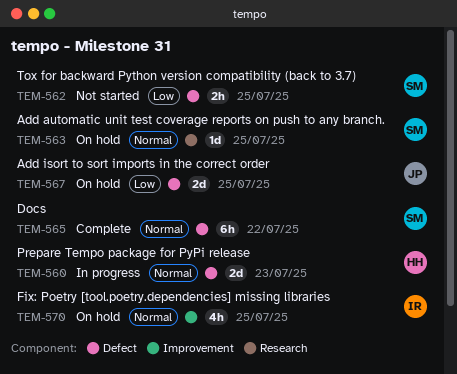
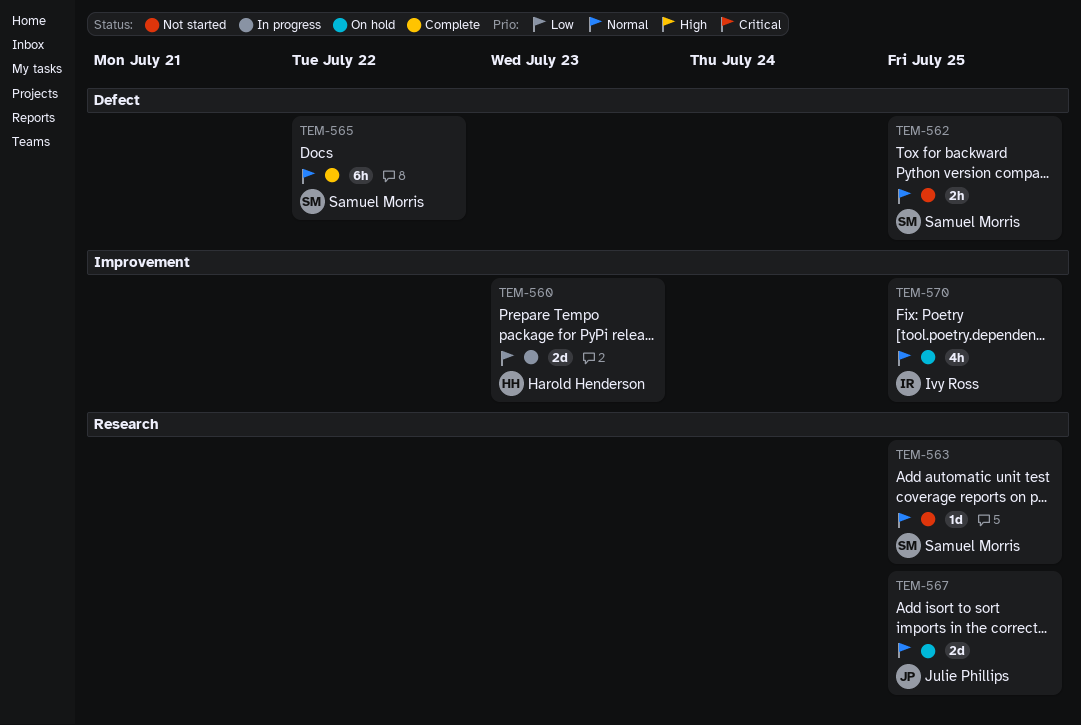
TEM-560, priority: Normal -> Low
TEM-560, label: Defect -> Improvement
TEM-562, priority: Low -> Normal
TEM-563, status: On hold -> Not started
TEM-567, priority: Low -> Normal
TEM-567, label: Defect -> Research

